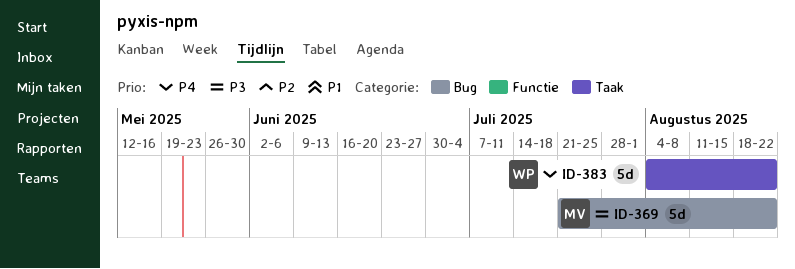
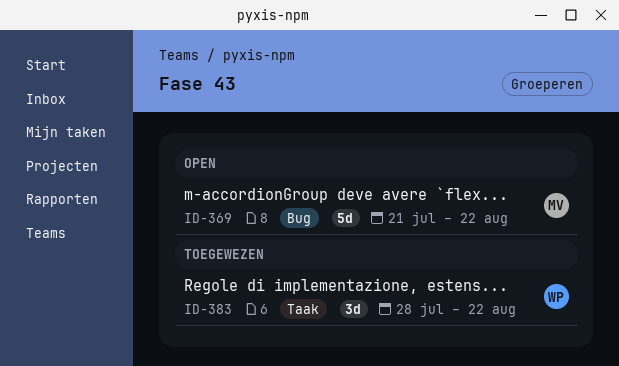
ID-383, estimate: 5d -> 3d
ID-383, start: Aug 4 -> Jul 28

